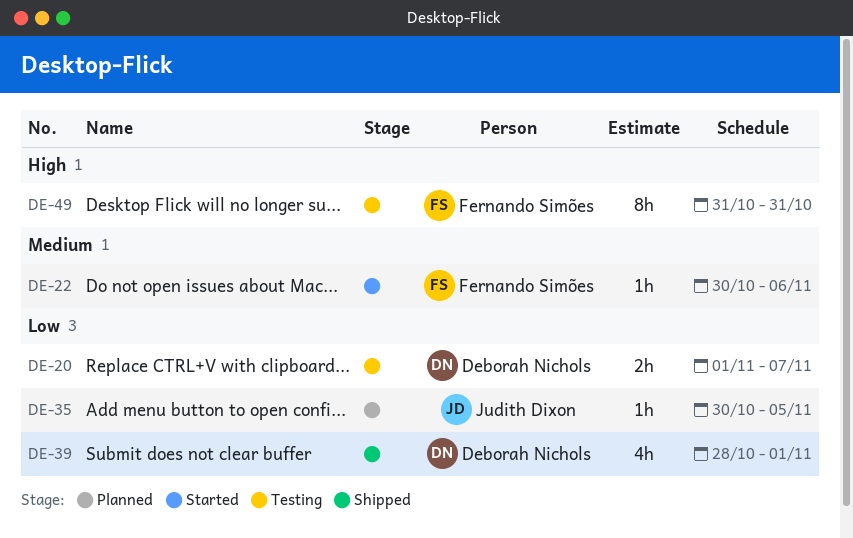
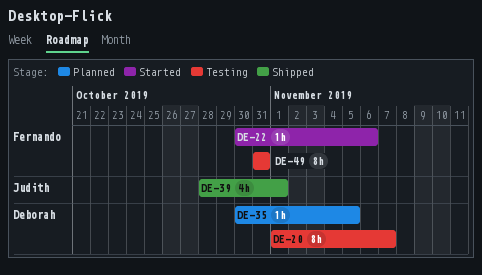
DE-20, estimate: 2h -> 8h
DE-35, owner: Judith Dixon -> Deborah Nichols
DE-39, owner: Deborah Nichols -> Judith Dixon

